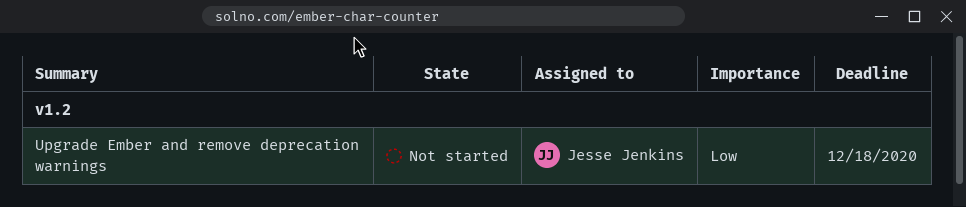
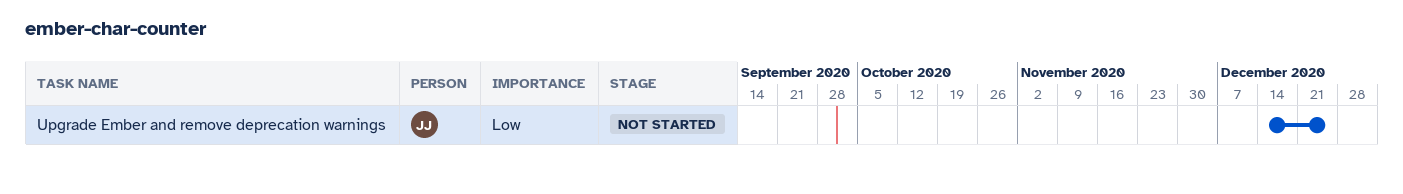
Upgrade Ember and remove deprecation warnings, due: Dec 18 -> Dec 25

